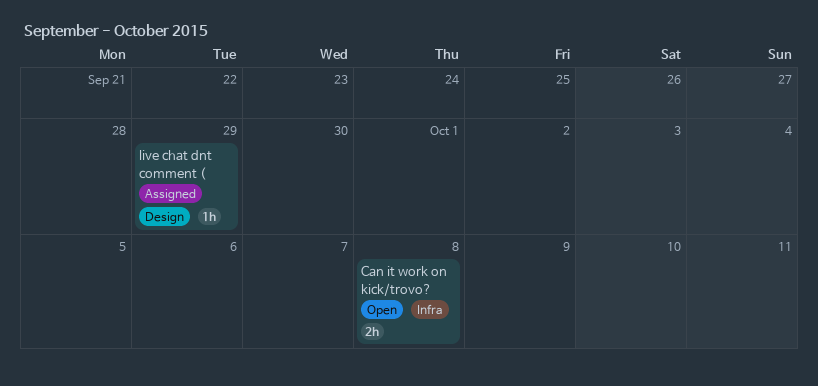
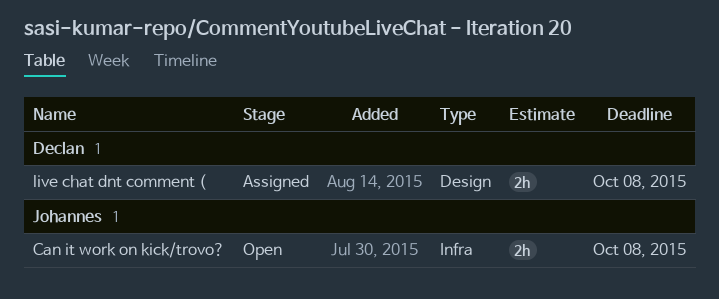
live chat dnt comment (, estimate: 1h -> 2h
live chat dnt comment (, due: Sep 29 -> Oct 8

